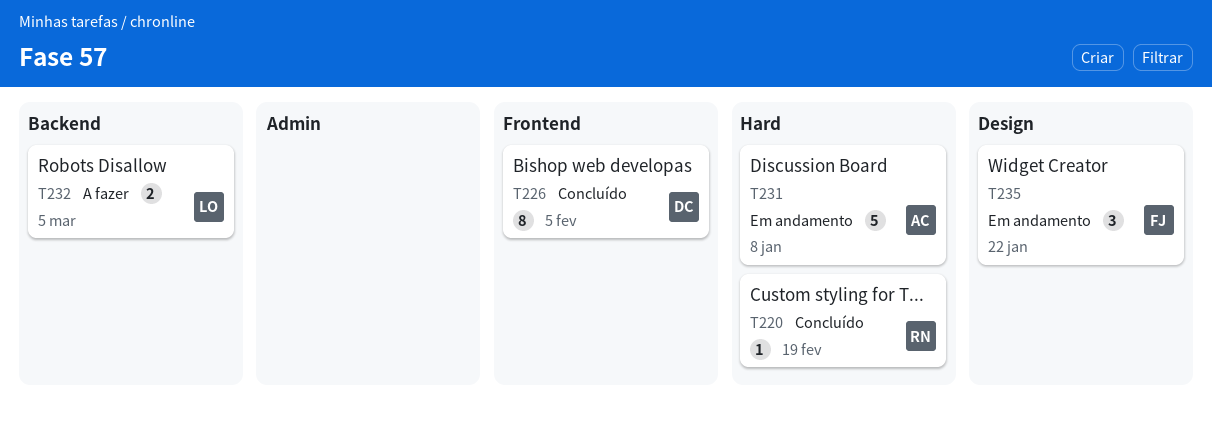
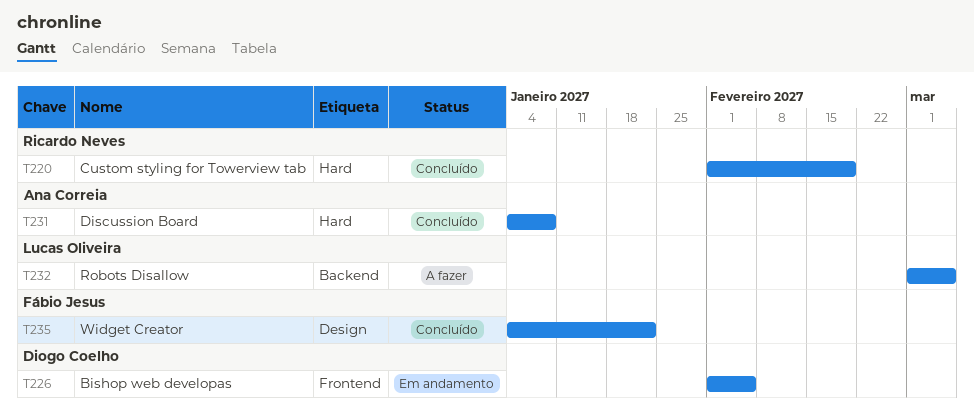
T226, status: Concluído -> Em andamento
T231, status: Em andamento -> Concluído
T235, status: Em andamento -> Concluído

